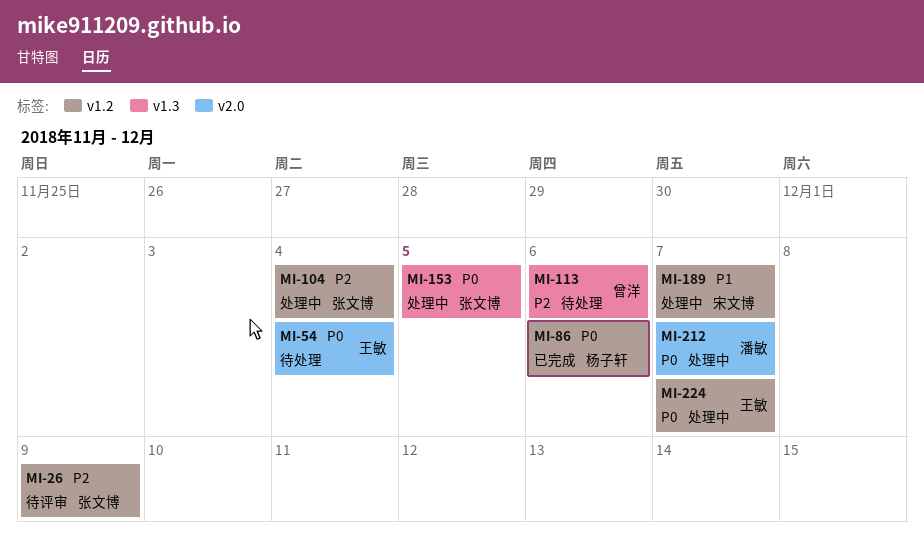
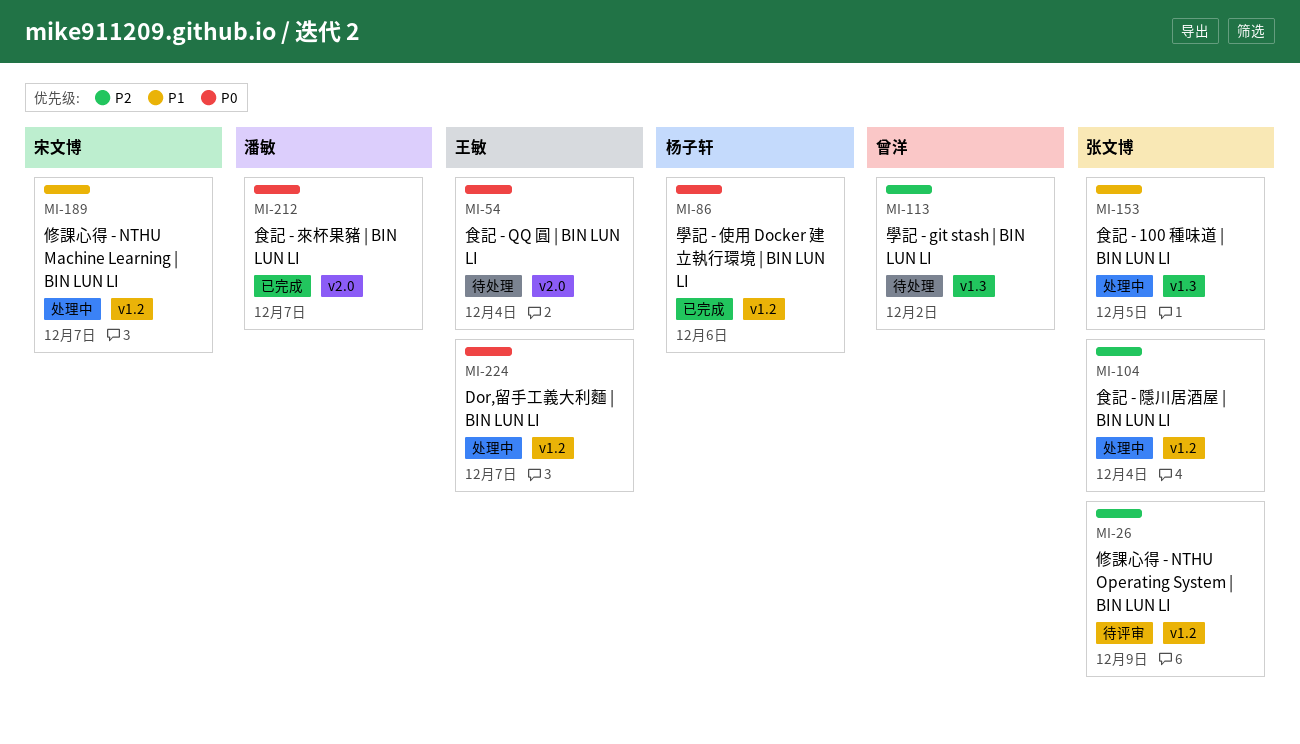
MI-113, due: Dec 6 -> Dec 2
MI-153, priority: P0 -> P1
MI-212, status: 处理中 -> 已完成

